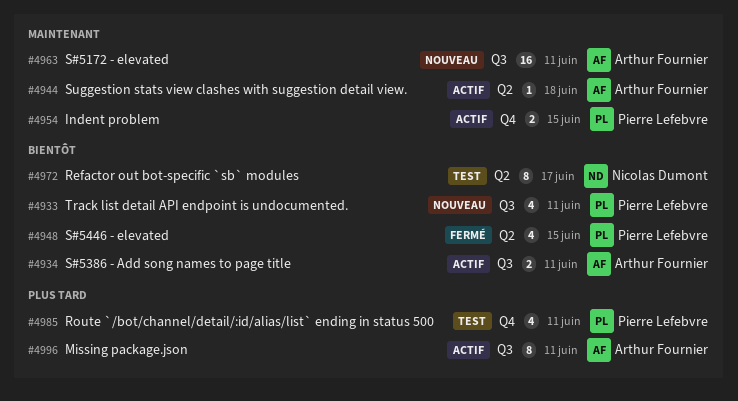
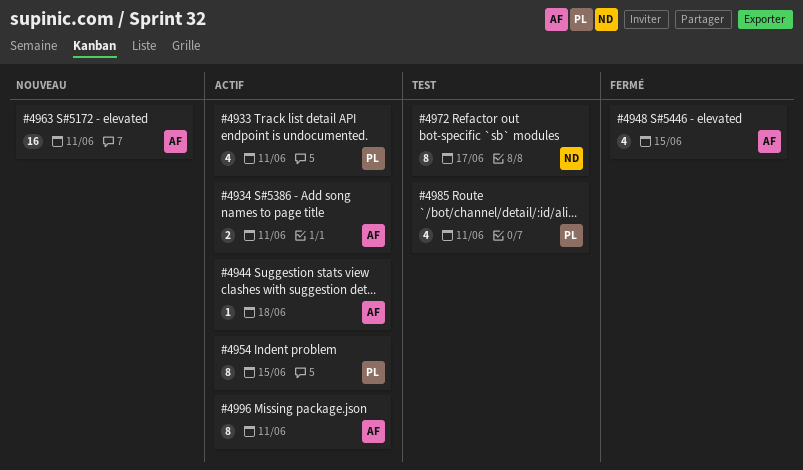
#4933, status: Nouveau -> Actif
#4948, owner: Pierre Lefebvre -> Arthur Fournier
#4954, estimate: 2 -> 8

